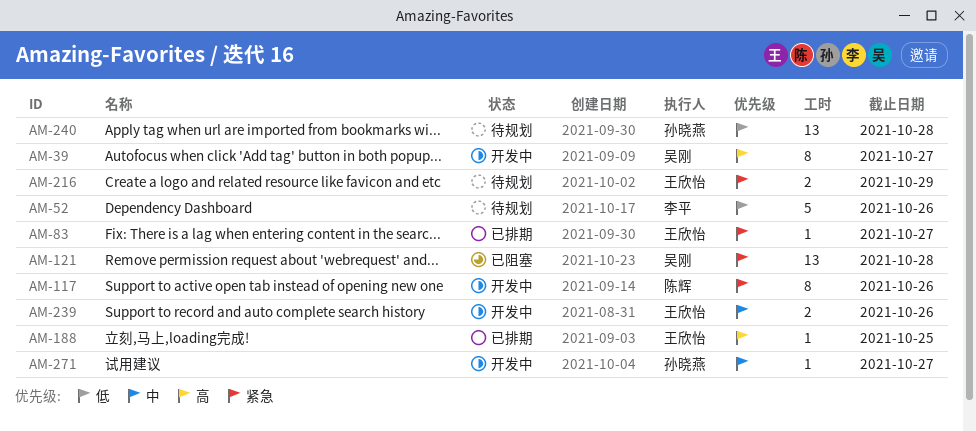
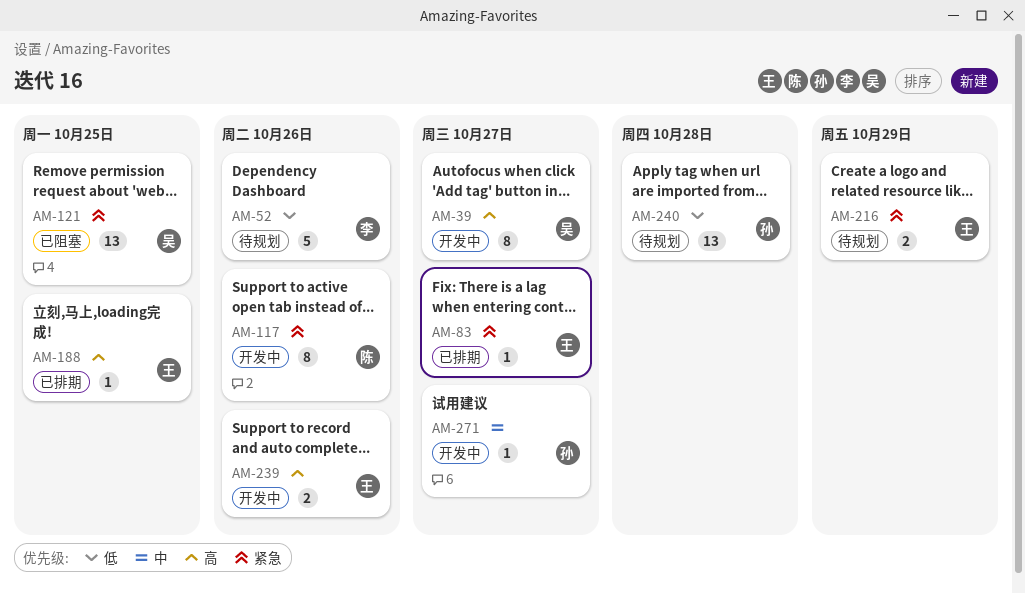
AM-121, due: Oct 28 -> Oct 25
AM-239, priority: 中 -> 高

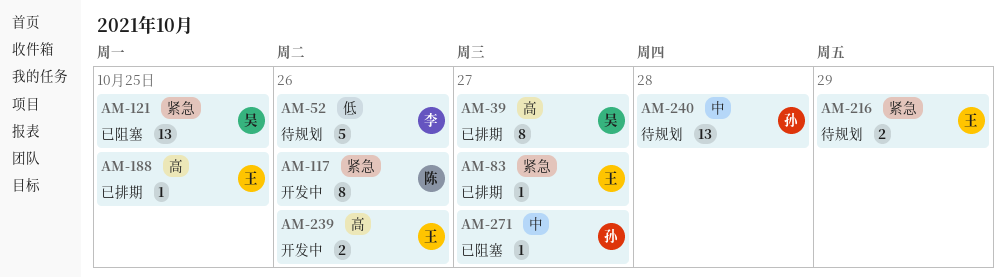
AM-39, status: 开发中 -> 已排期
AM-240, priority: 低 -> 中
AM-271, status: 开发中 -> 已阻塞

